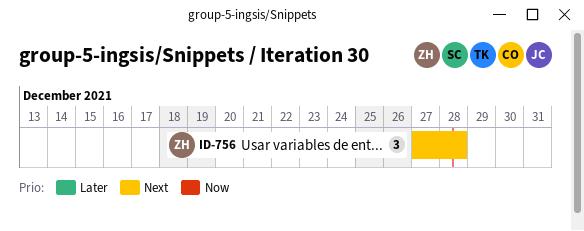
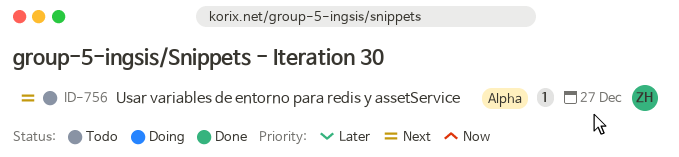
ID-756, estimate: 3 -> 1
ID-756, due: Dec 28 -> Dec 27

